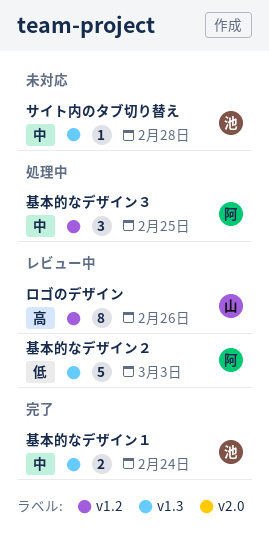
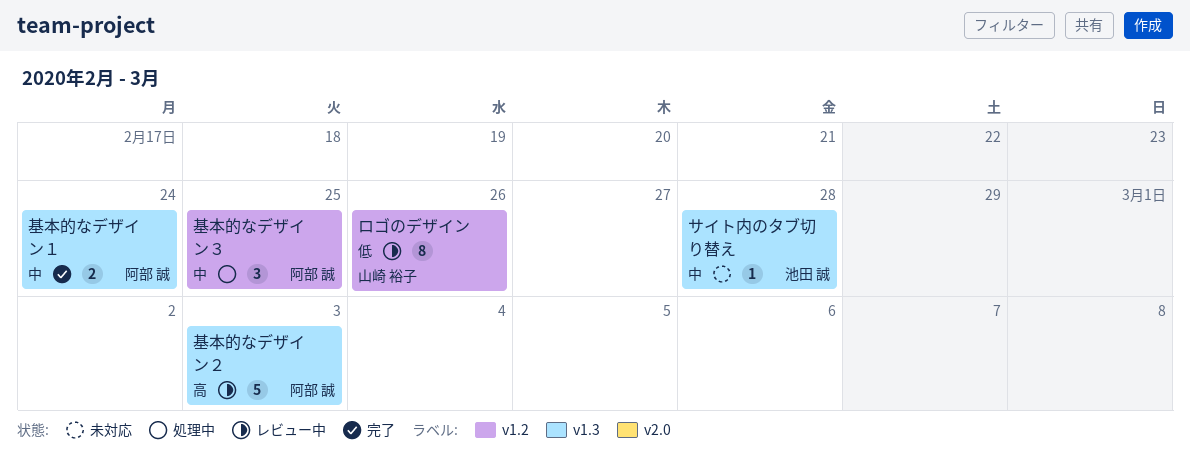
ロゴのデザイン, priority: 高 -> 低
基本的なデザイン１, owner: 池田 誠 -> 阿部 誠
基本的なデザイン２, priority: 低 -> 高

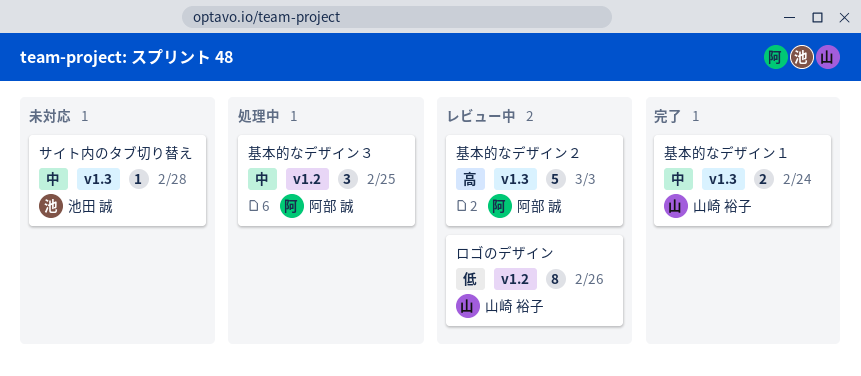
基本的なデザイン１, owner: 阿部 誠 -> 山崎 裕子

